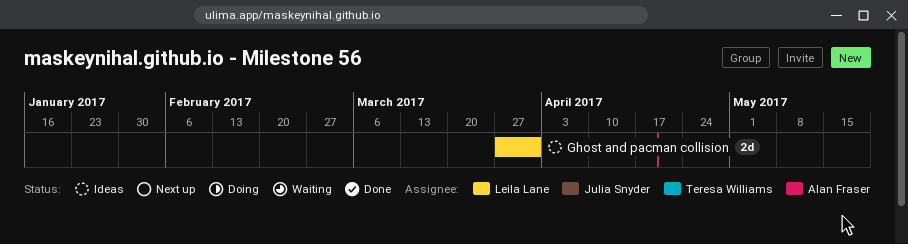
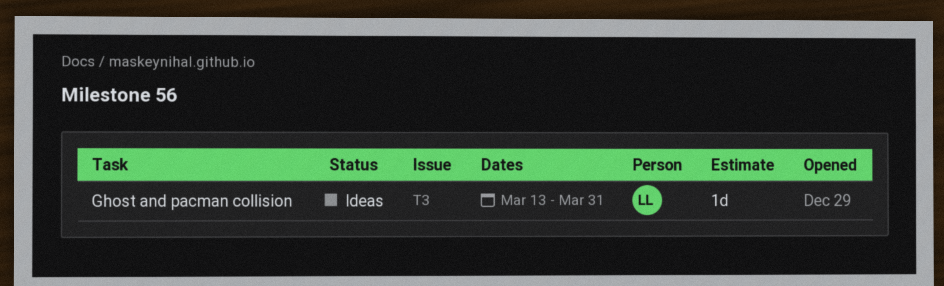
Ghost and pacman collision, estimate: 2d -> 1d
Ghost and pacman collision, start: Mar 27 -> Mar 13

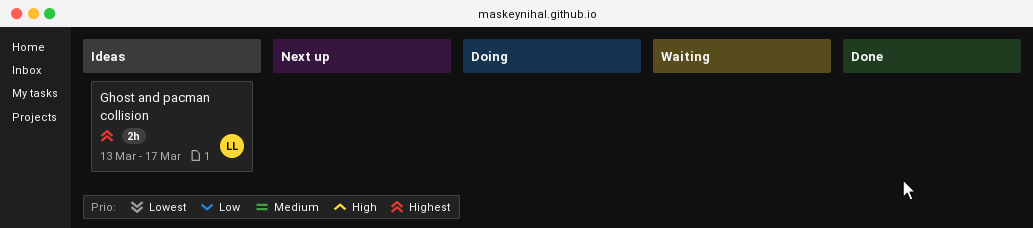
Ghost and pacman collision, estimate: 1d -> 2h
Ghost and pacman collision, due: Mar 31 -> Mar 17

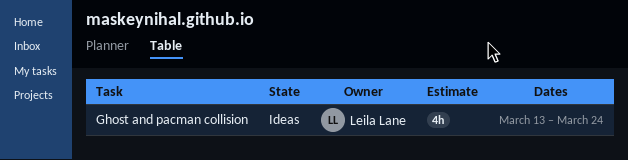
Ghost and pacman collision, estimate: 2h -> 4h
Ghost and pacman collision, due: Mar 17 -> Mar 24

